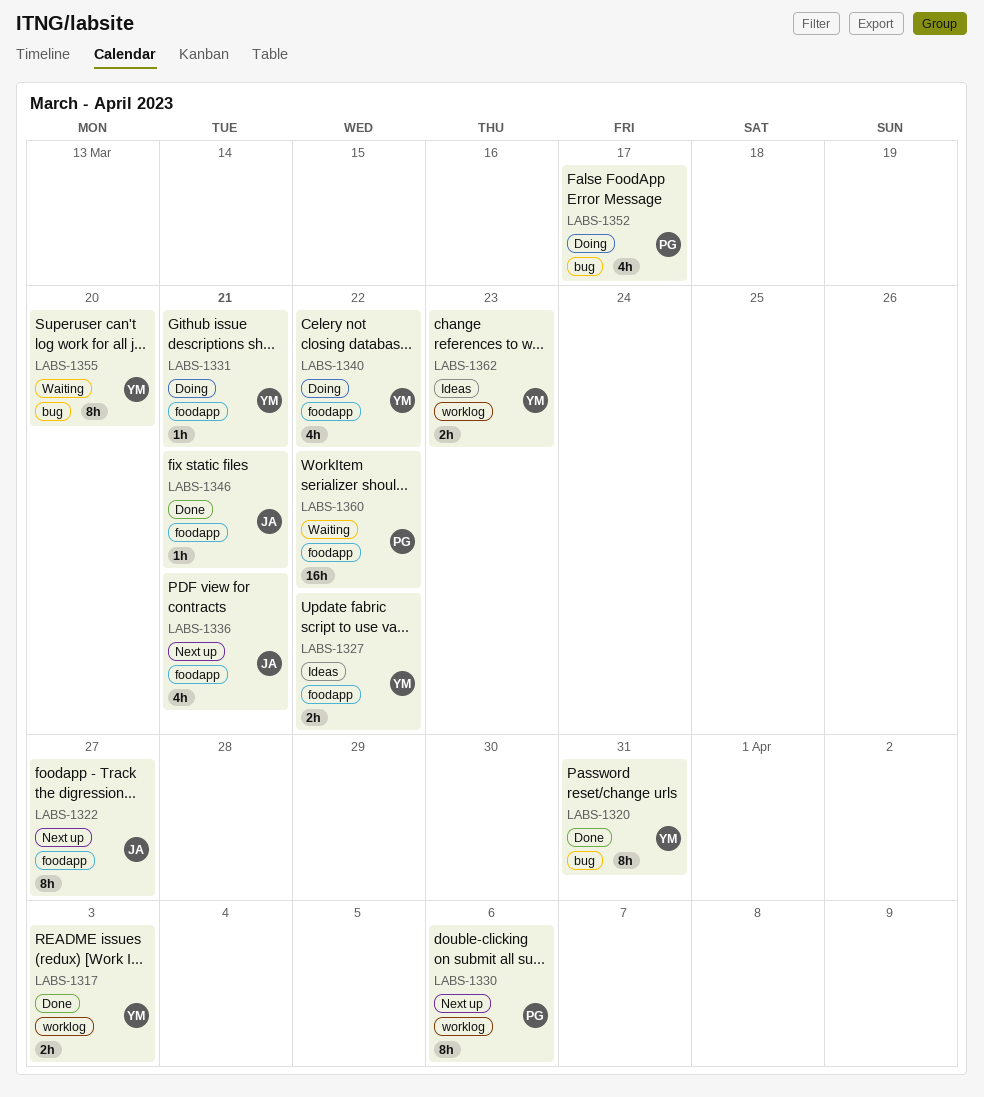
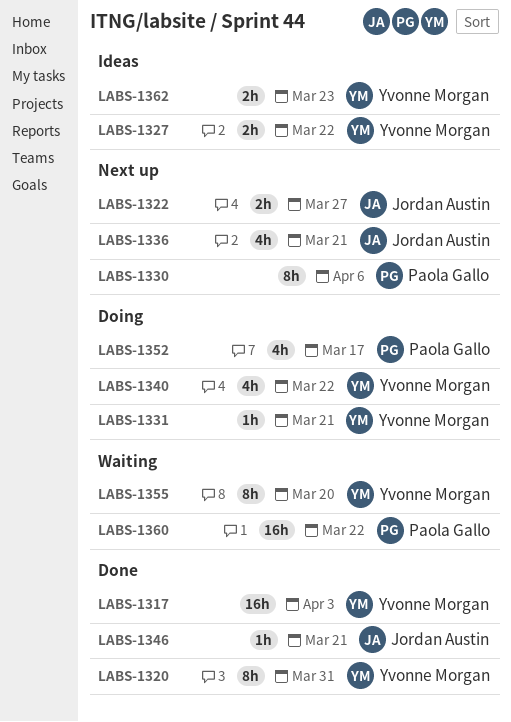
LABS-1317, estimate: 2h -> 16h
LABS-1322, estimate: 8h -> 2h

